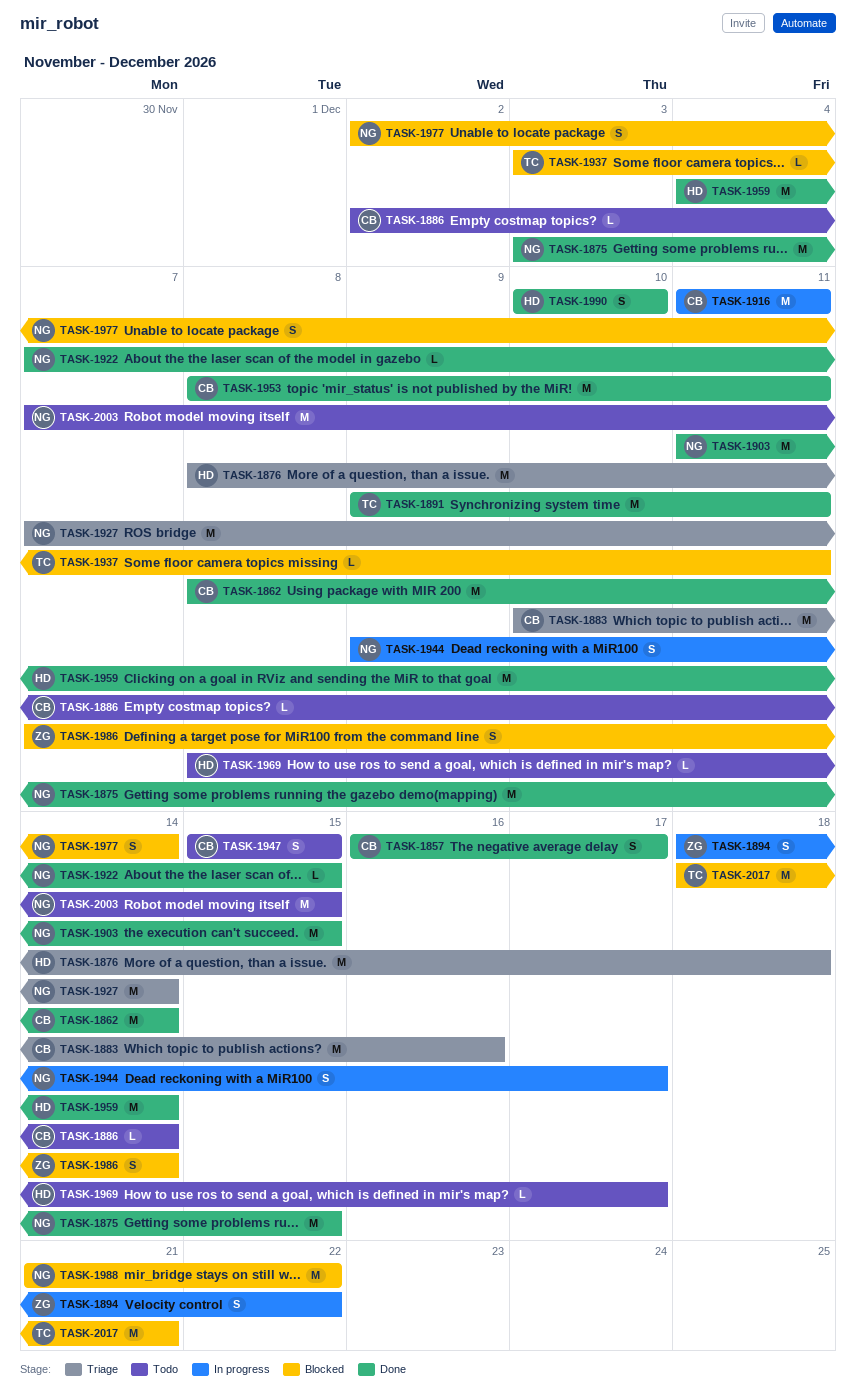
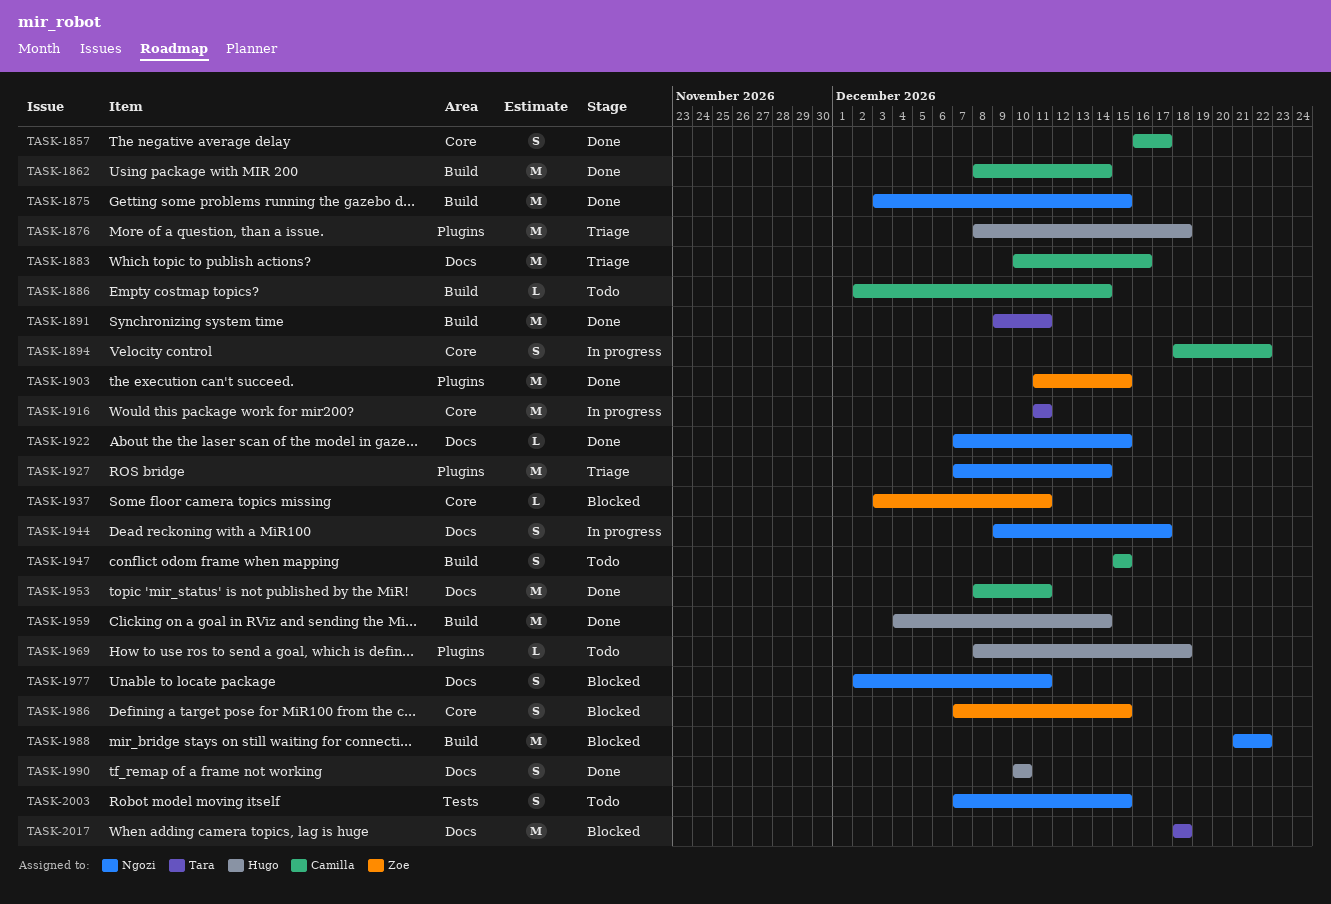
TASK-1894, owner: Zoe -> Camilla
TASK-1903, owner: Ngozi -> Zoe
TASK-1916, owner: Camilla -> Tara
TASK-1937, owner: Tara -> Zoe
TASK-1969, due: Dec 17 -> Dec 18
TASK-1977, due: Dec 14 -> Dec 11
TASK-1986, due: Dec 14 -> Dec 15
TASK-2003, estimate: M -> S
TASK-2017, due: Dec 21 -> Dec 18

